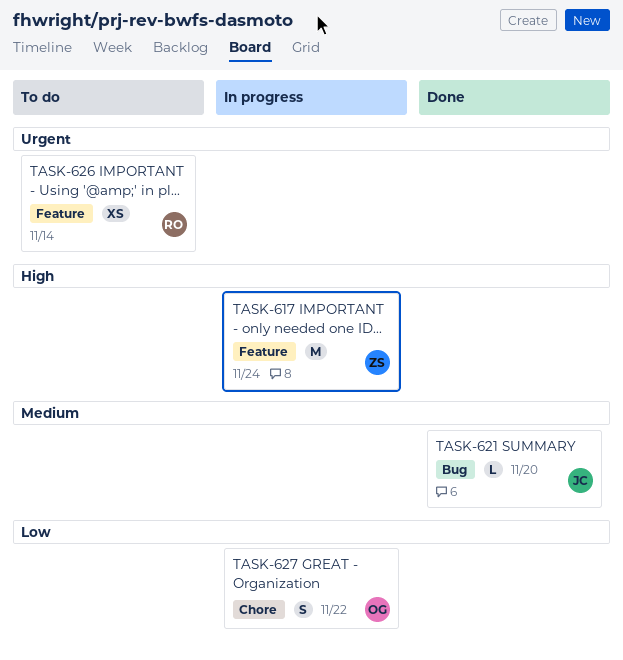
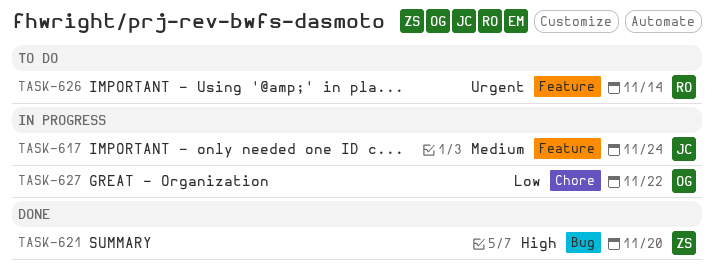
TASK-617, owner: ZS -> JC
TASK-617, priority: High -> Medium
TASK-621, owner: JC -> ZS
TASK-621, priority: Medium -> High

